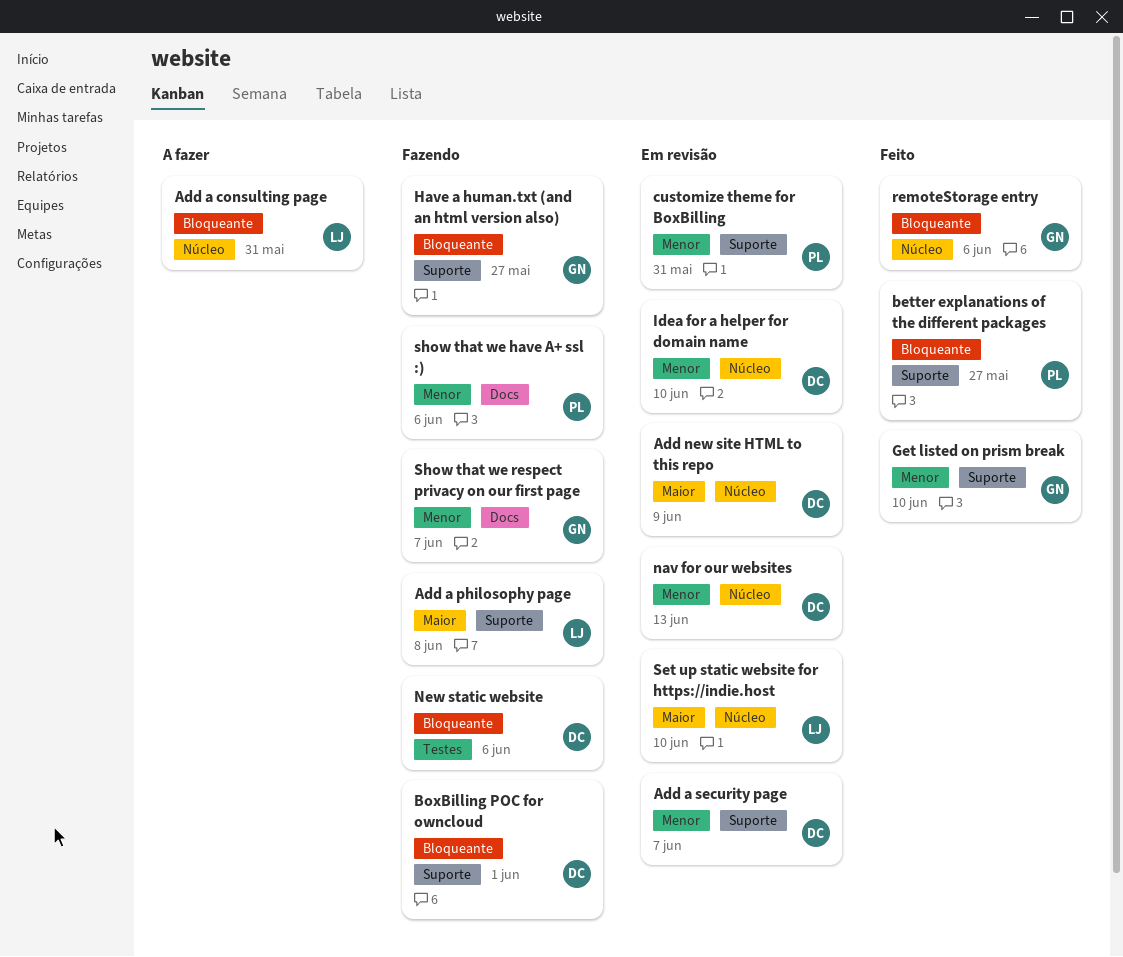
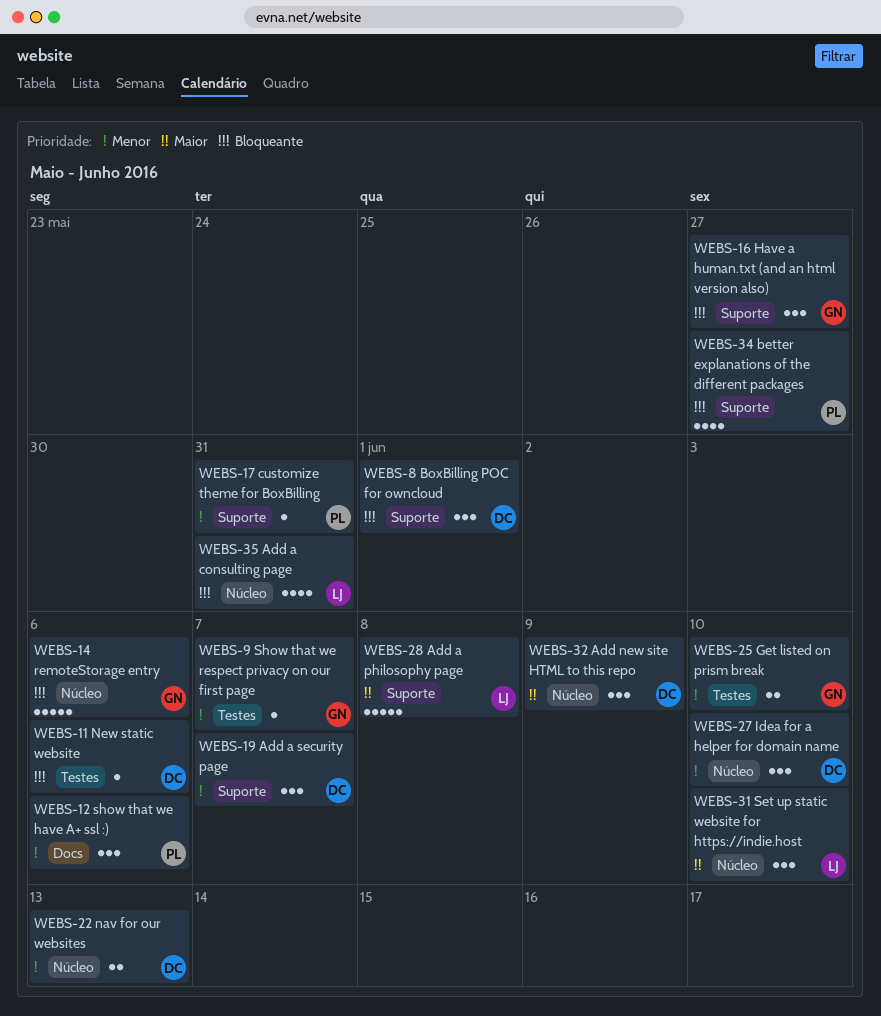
Get listed on prism break, label: Suporte -> Testes
Show that we respect privacy on our first page, label: Docs -> Testes

